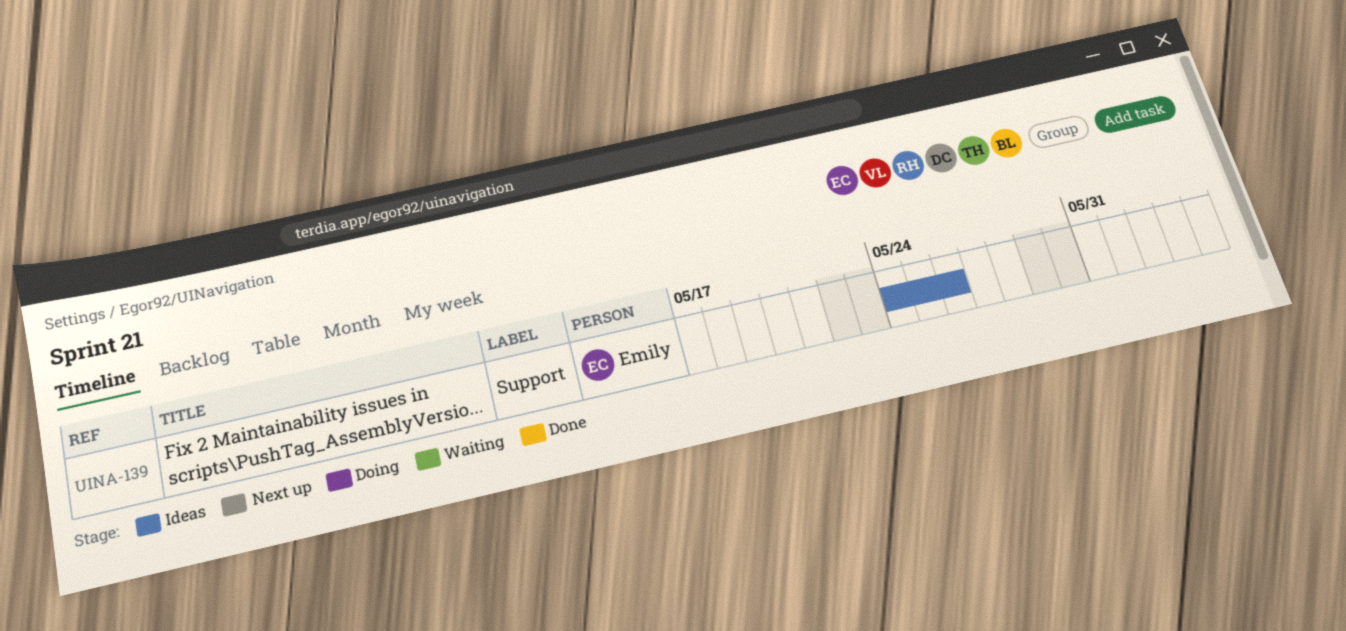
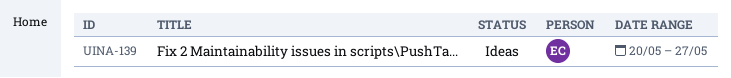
UINA-139, start: May 24 -> May 20
UINA-139, due: May 26 -> May 27

